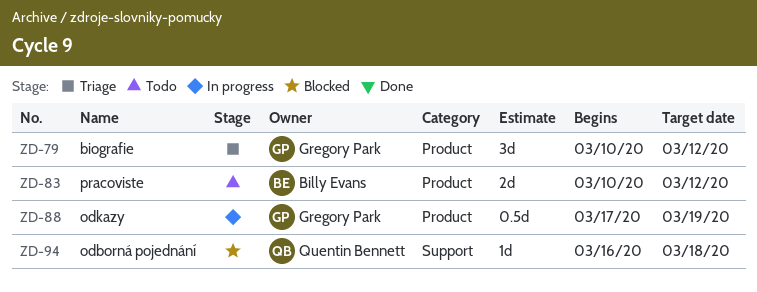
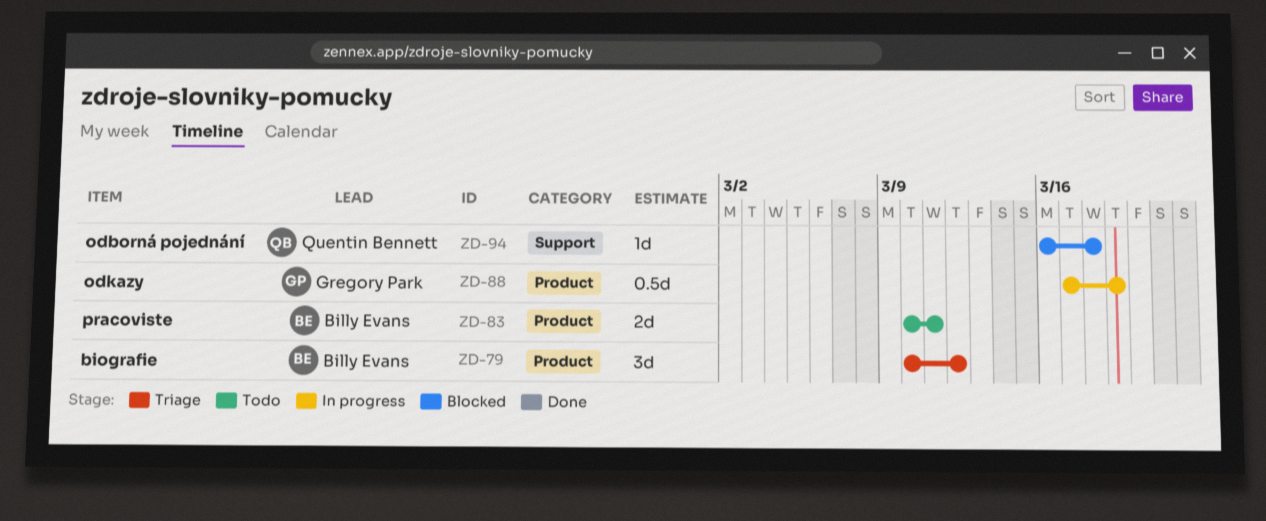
ZD-79, owner: Gregory Park -> Billy Evans
ZD-83, due: Mar 12 -> Mar 11

